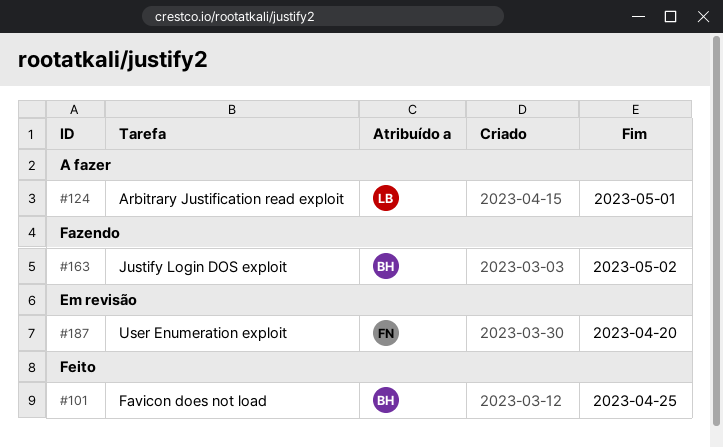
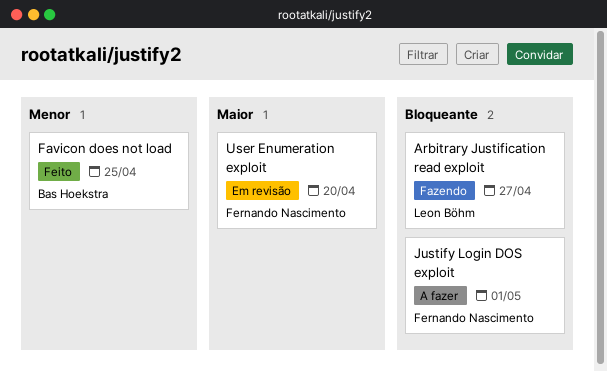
Arbitrary Justification read exploit, status: A fazer -> Fazendo
Arbitrary Justification read exploit, due: May 1 -> Apr 27
Justify Login DOS exploit, status: Fazendo -> A fazer
Justify Login DOS exploit, owner: Bas Hoekstra -> Fernando Nascimento
Justify Login DOS exploit, due: May 2 -> May 1

